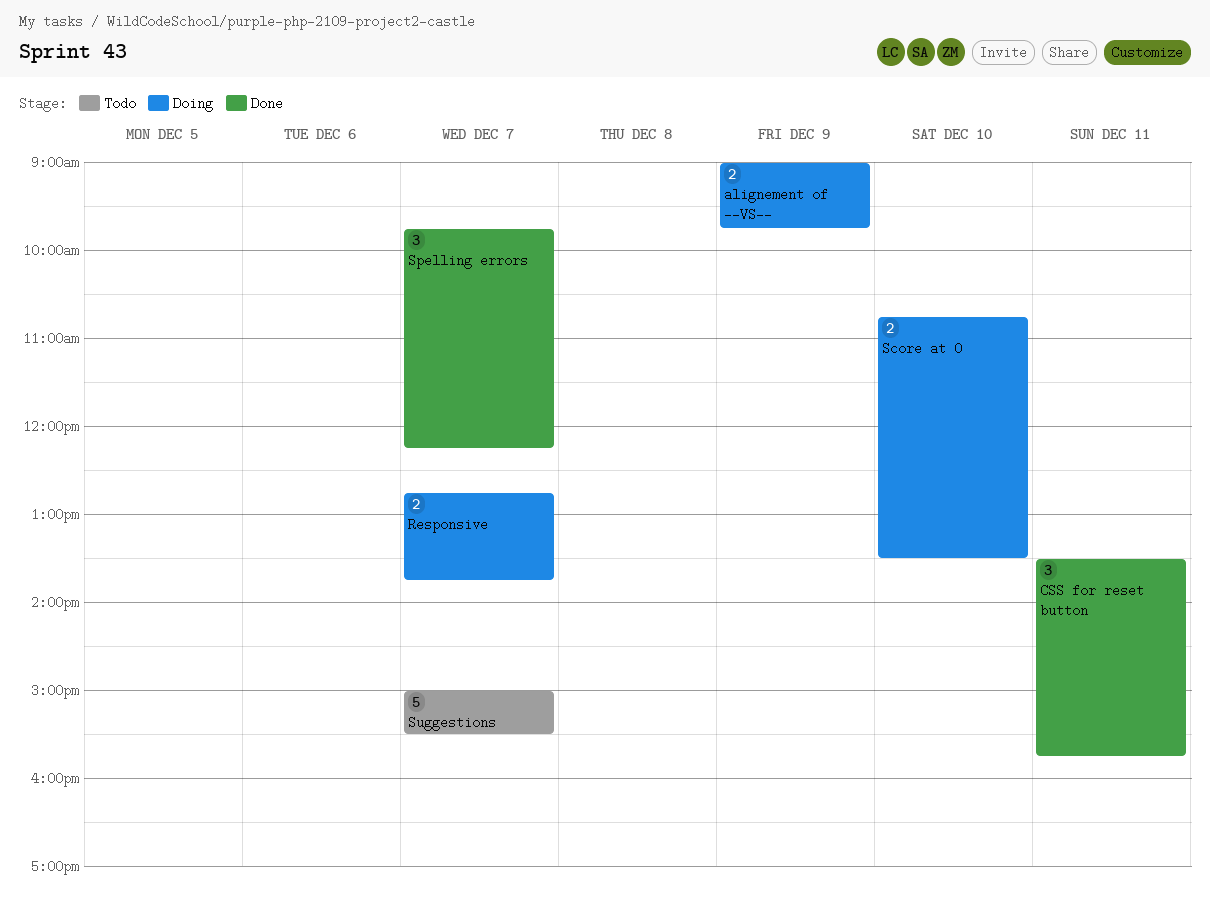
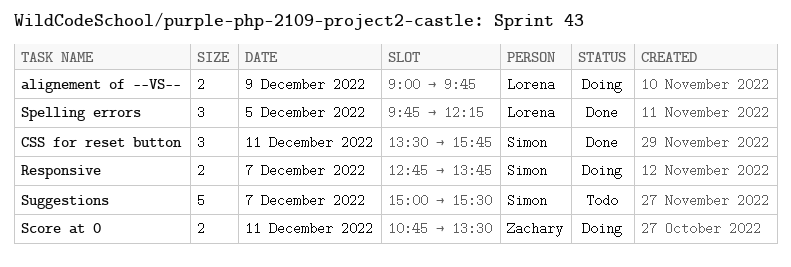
Score at 0, day: Dec 10 -> Dec 11
Spelling errors, day: Dec 7 -> Dec 5

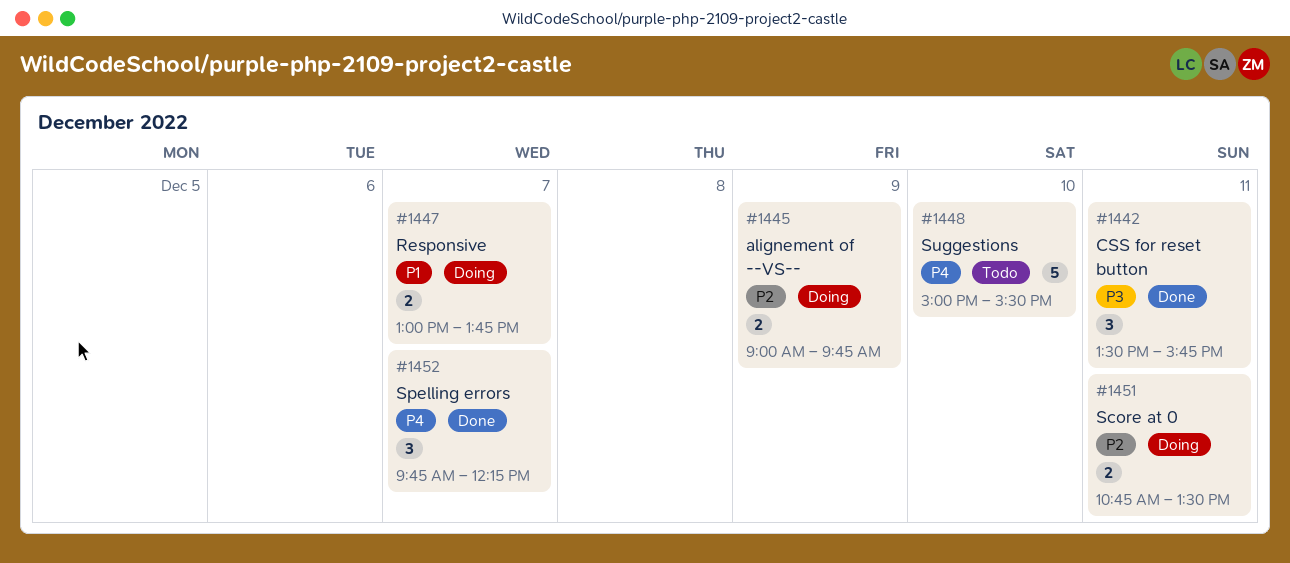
Responsive, begins: 12:45 -> 13:00
Spelling errors, day: Dec 5 -> Dec 7
Suggestions, day: Dec 7 -> Dec 10

